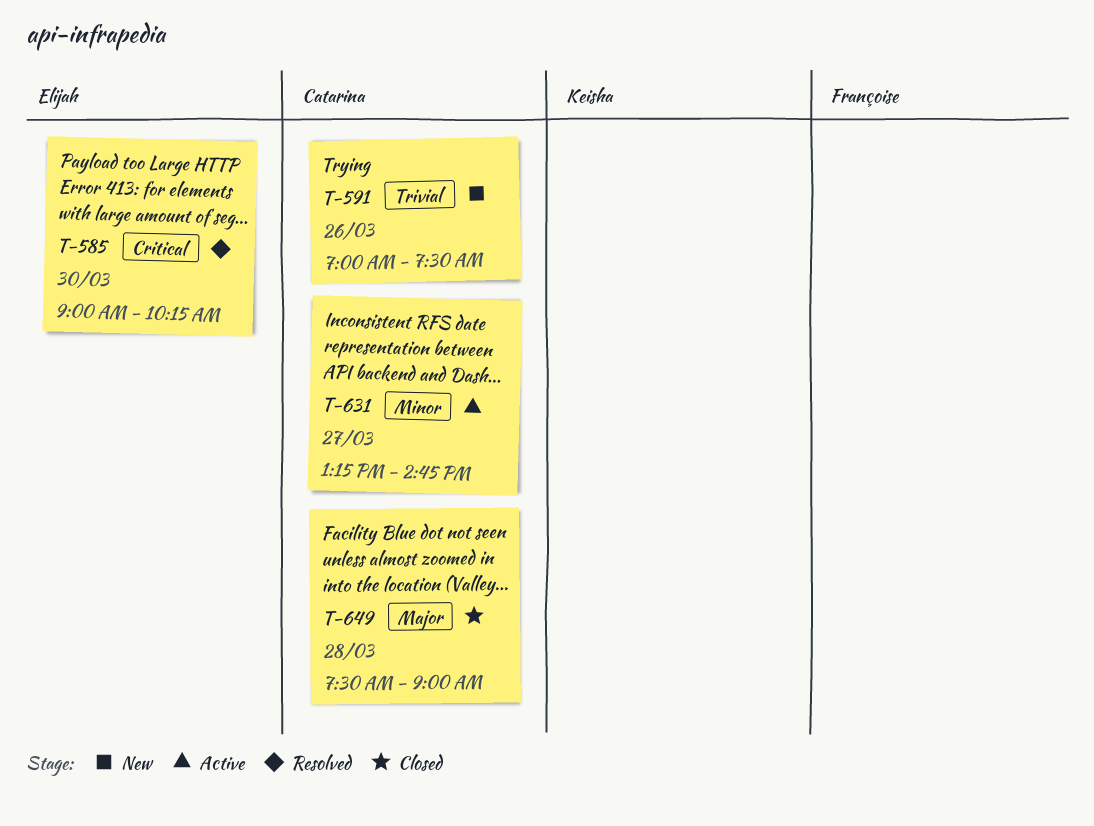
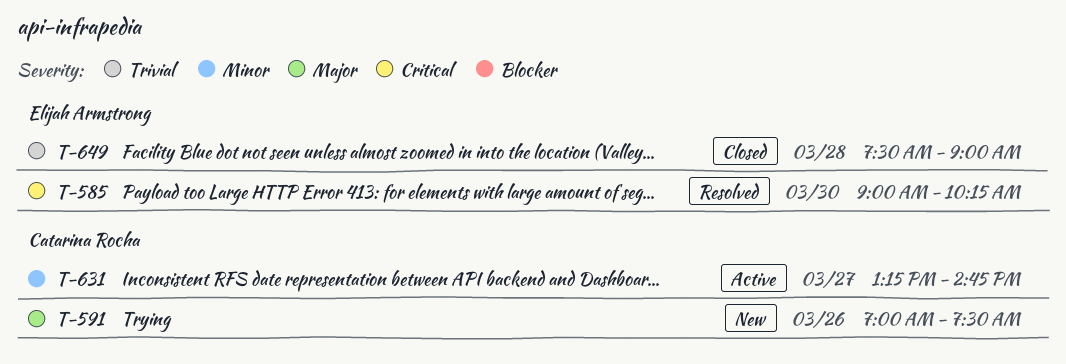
T-591, priority: Trivial -> Major
T-649, owner: Catarina Rocha -> Elijah Armstrong
T-649, priority: Major -> Trivial

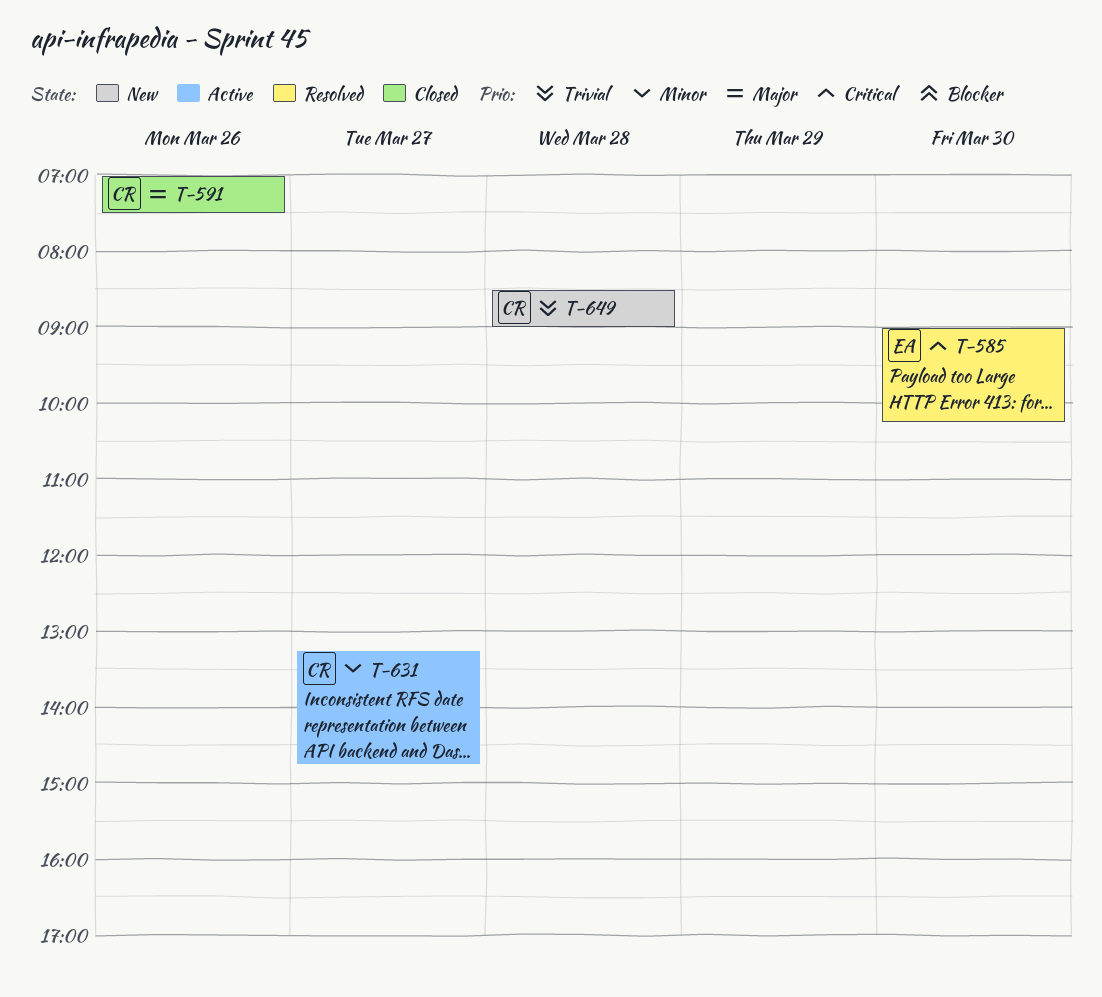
T-591, status: New -> Closed
T-649, status: Closed -> New
T-649, owner: Elijah Armstrong -> Catarina Rocha
T-649, begins: 07:30 -> 08:30

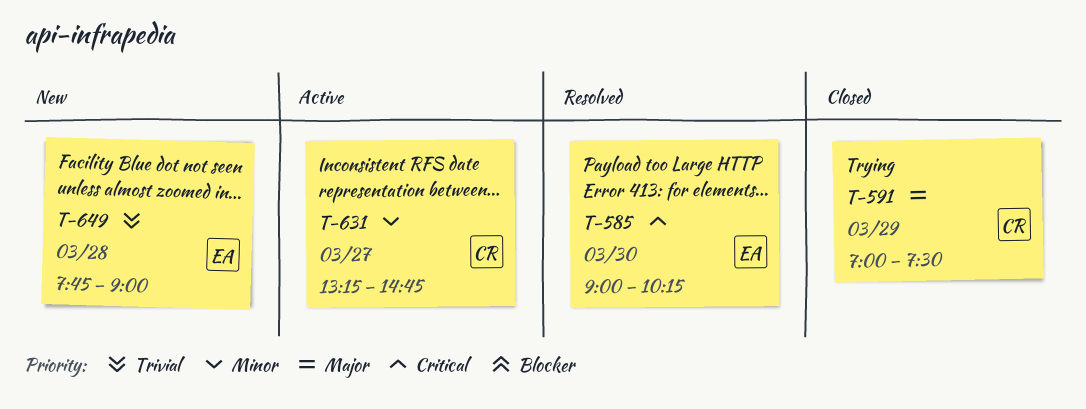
T-591, day: Mar 26 -> Mar 29
T-649, owner: CR -> EA
T-649, begins: 08:30 -> 07:45

